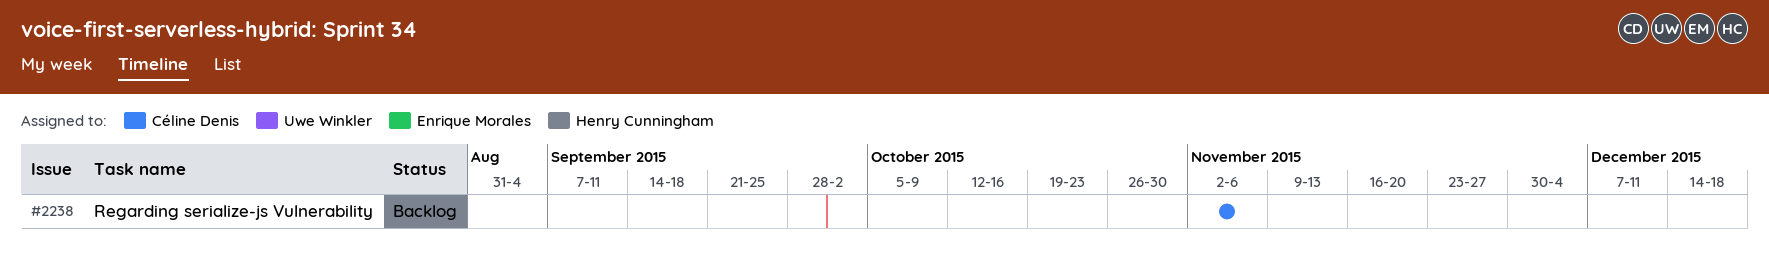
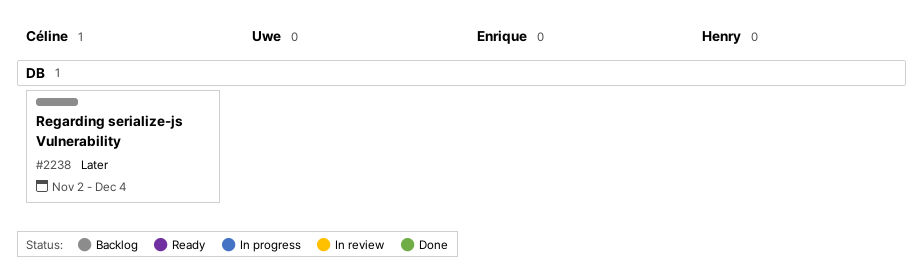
#2238, due: Nov 6 -> Dec 4

